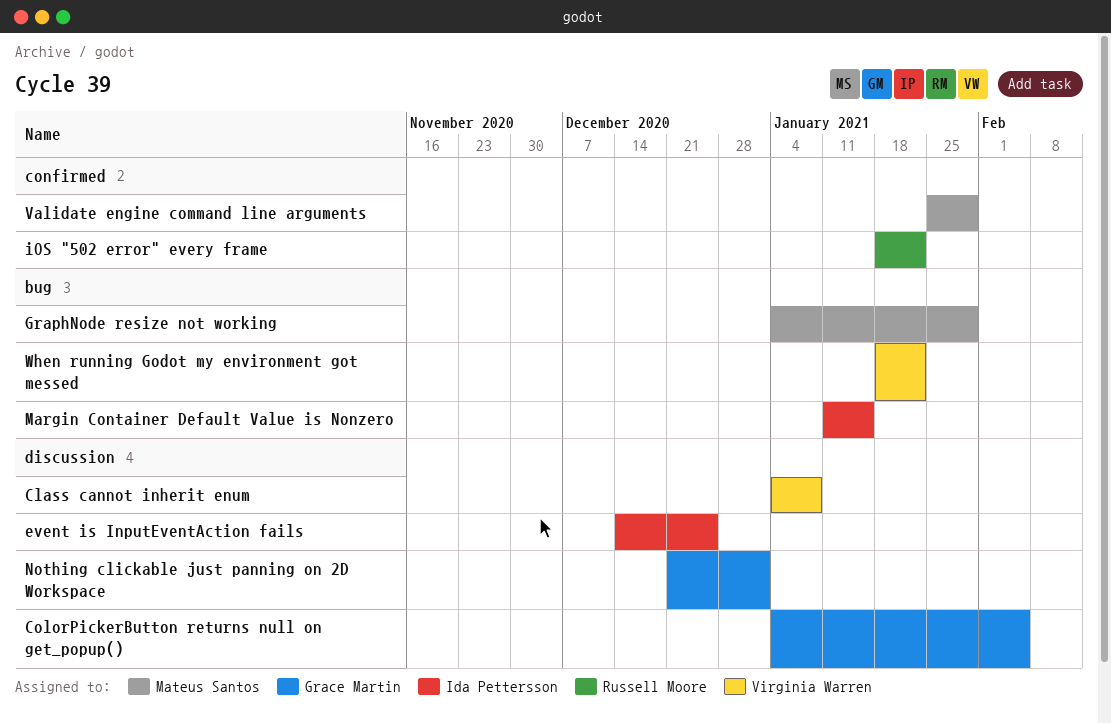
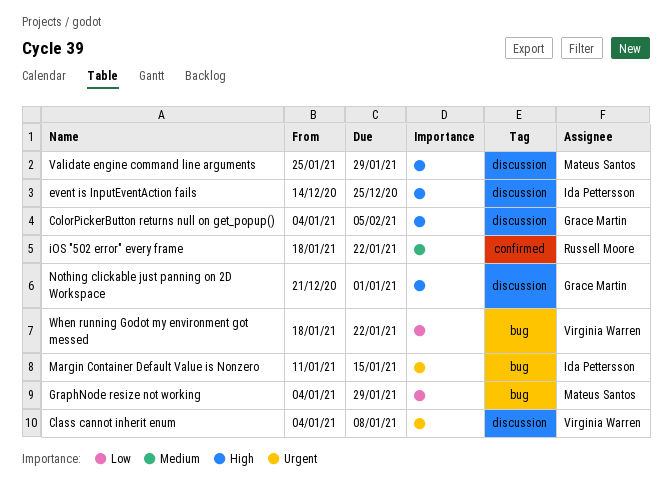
Validate engine command line arguments, label: confirmed -> discussion

